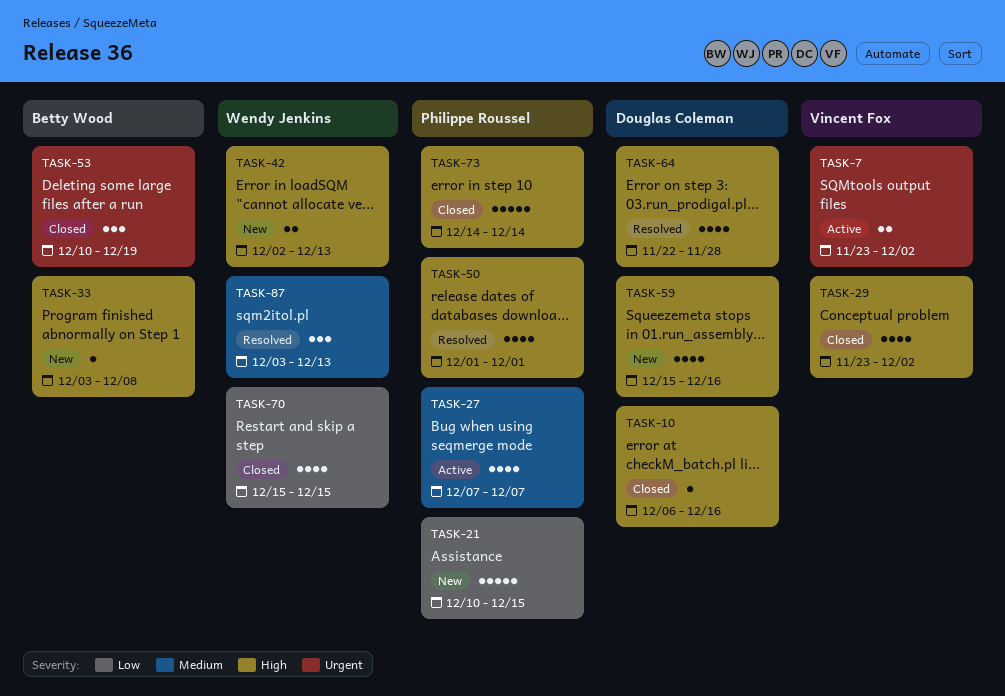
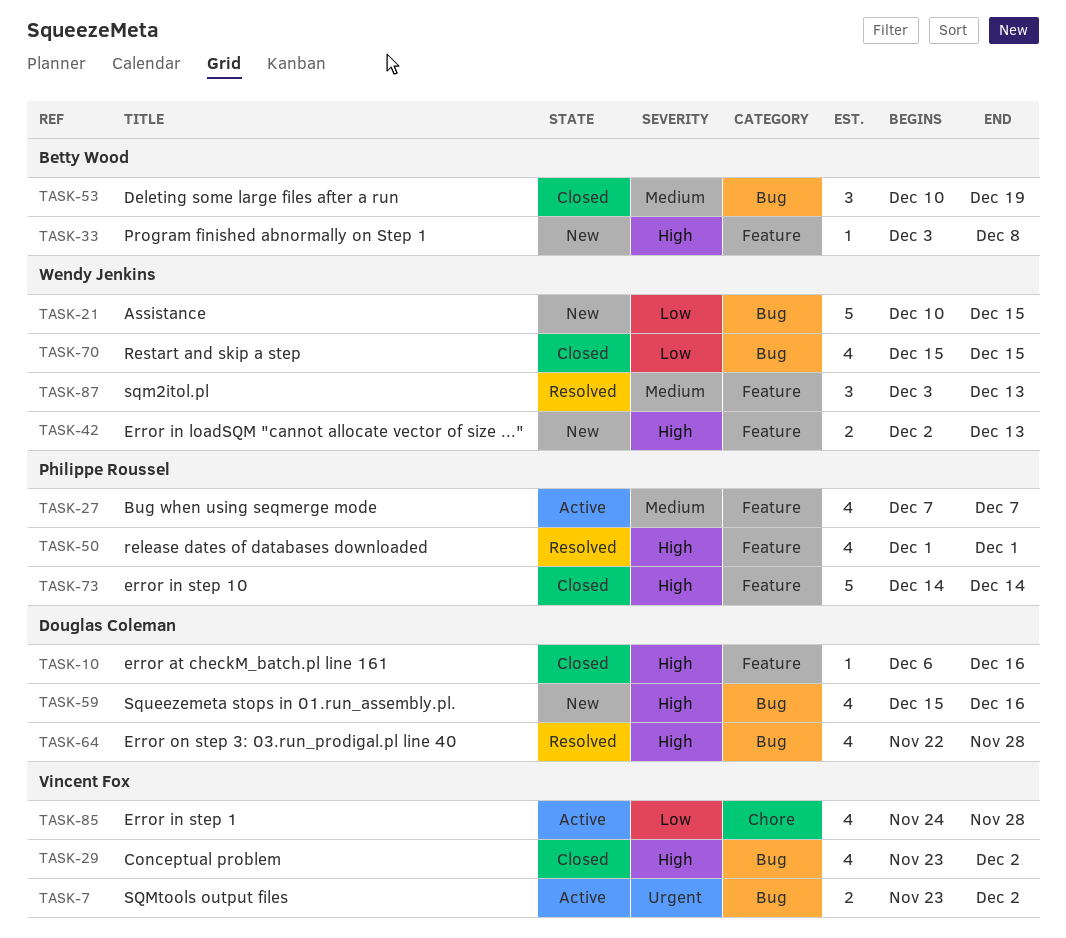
TASK-21, owner: Philippe Roussel -> Wendy Jenkins
TASK-53, priority: Urgent -> Medium
TASK-85: none -> present

